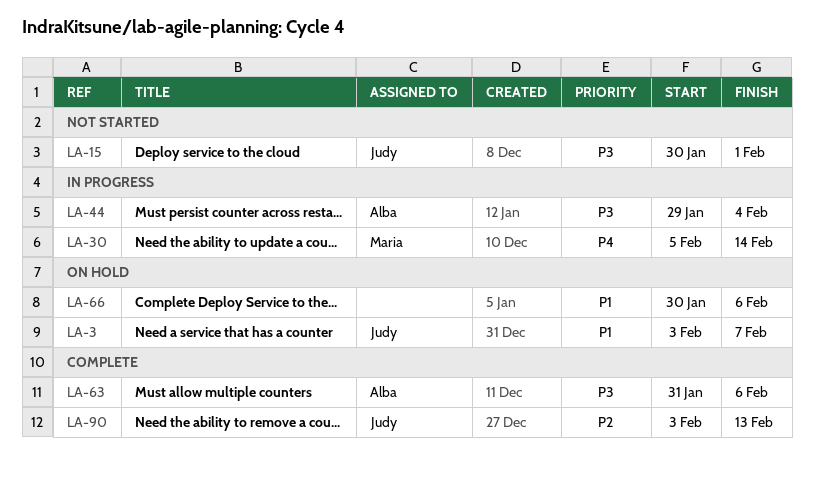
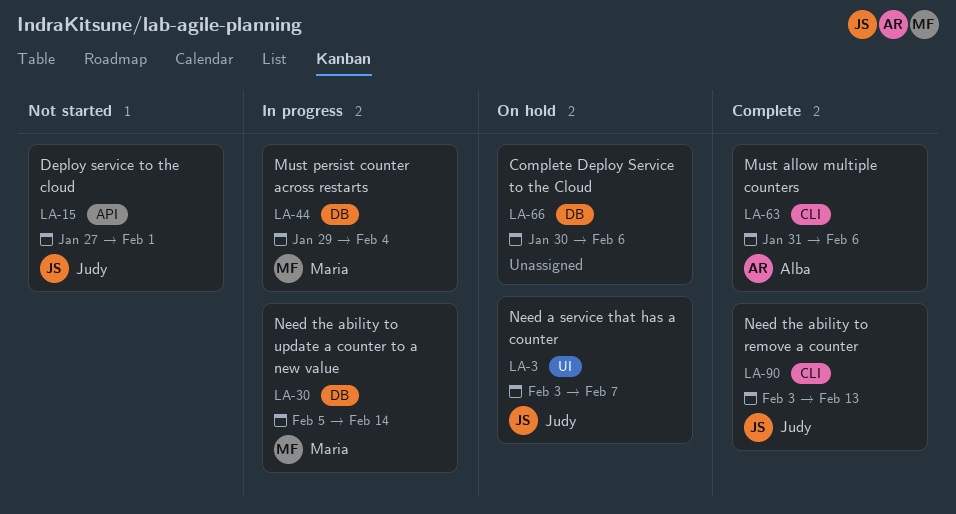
LA-15, start: Jan 30 -> Jan 27
LA-44, owner: Alba -> Maria

